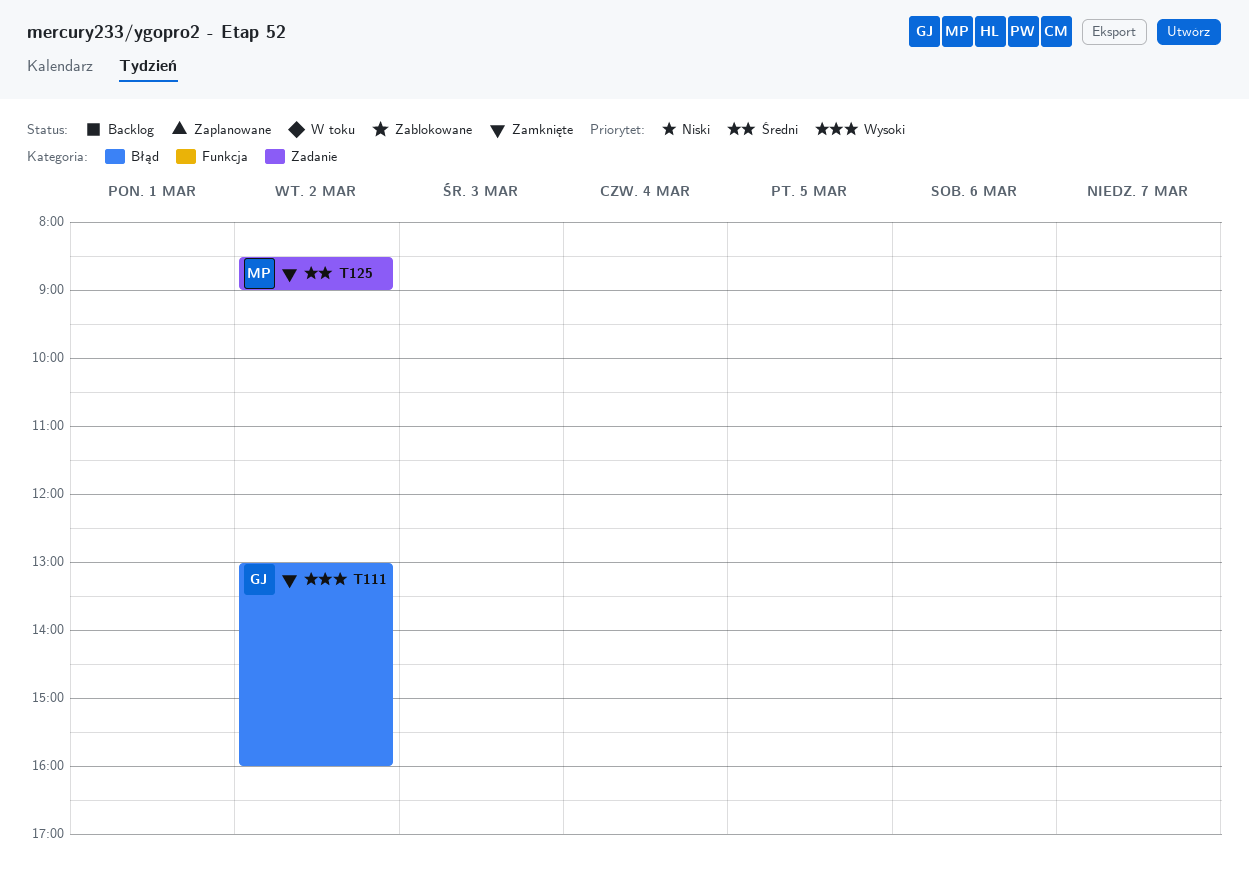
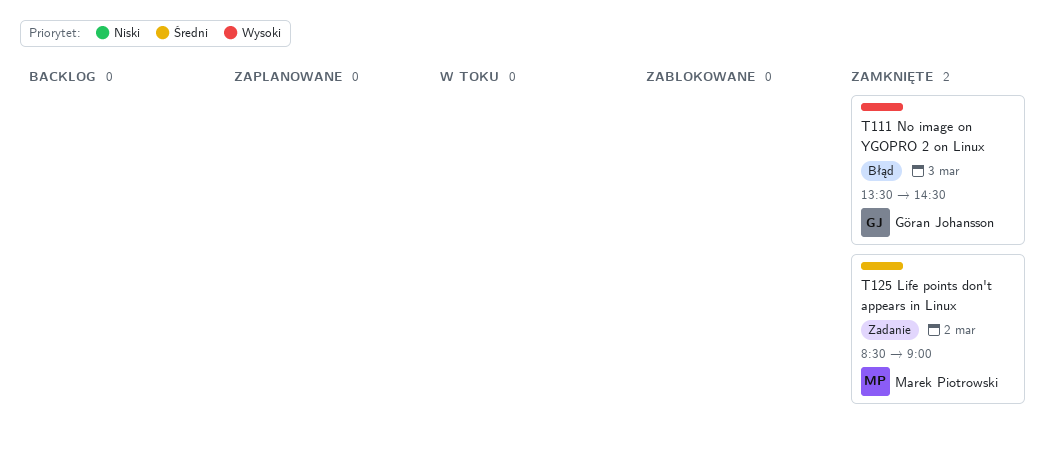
T111, day: Mar 2 -> Mar 3
T111, begins: 13:00 -> 13:30
T111, ends: 16:00 -> 14:30

